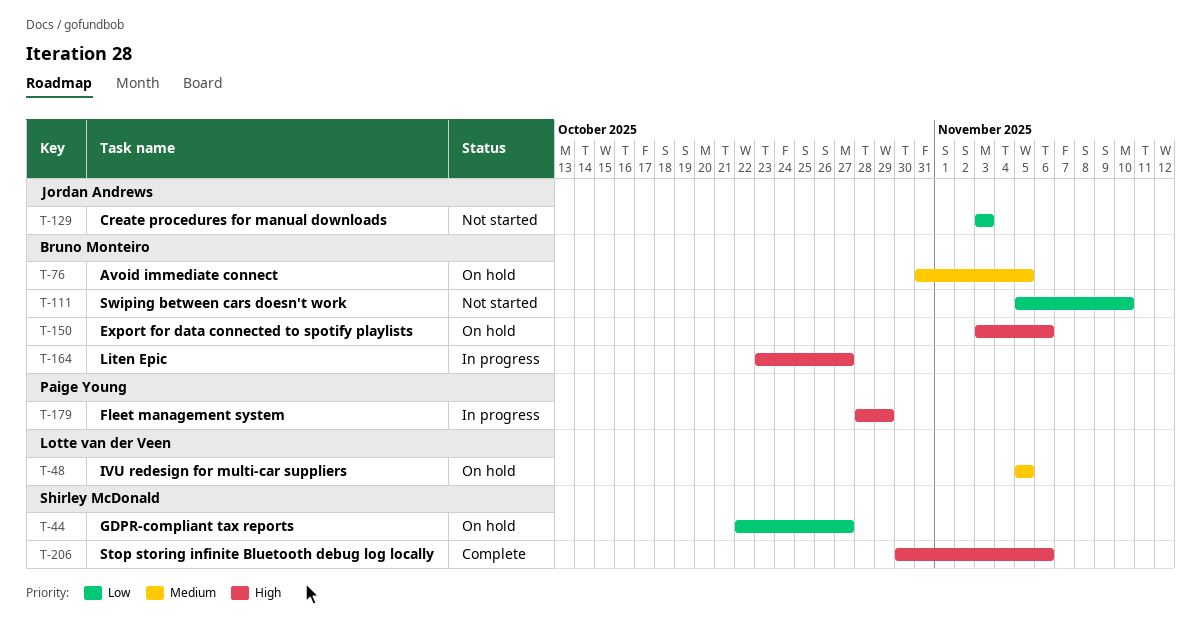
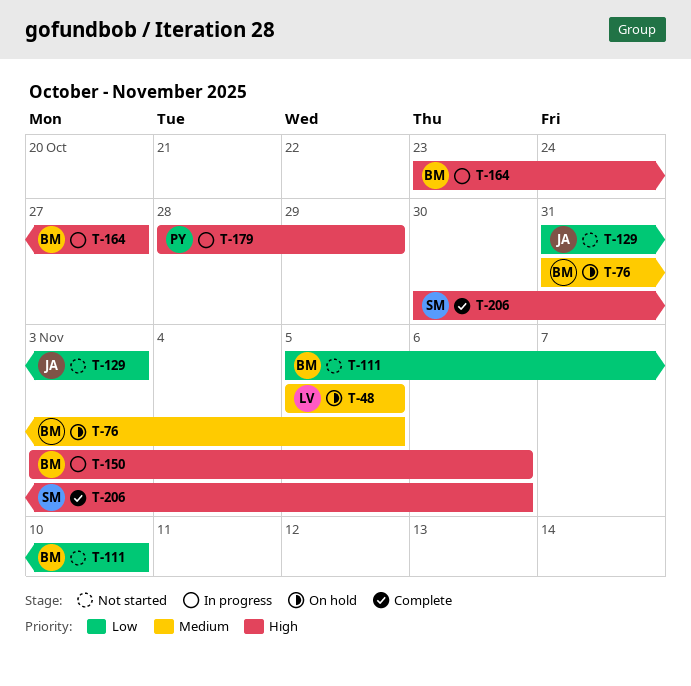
T-44: present -> none
T-129, start: Nov 3 -> Oct 31
T-150, status: On hold -> In progress

